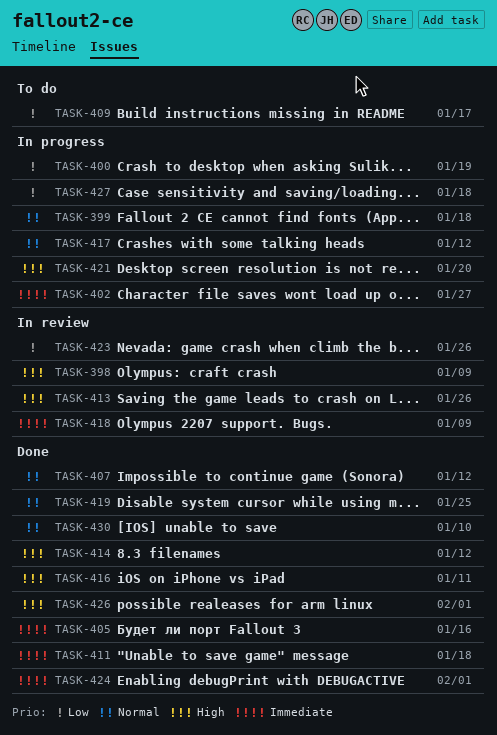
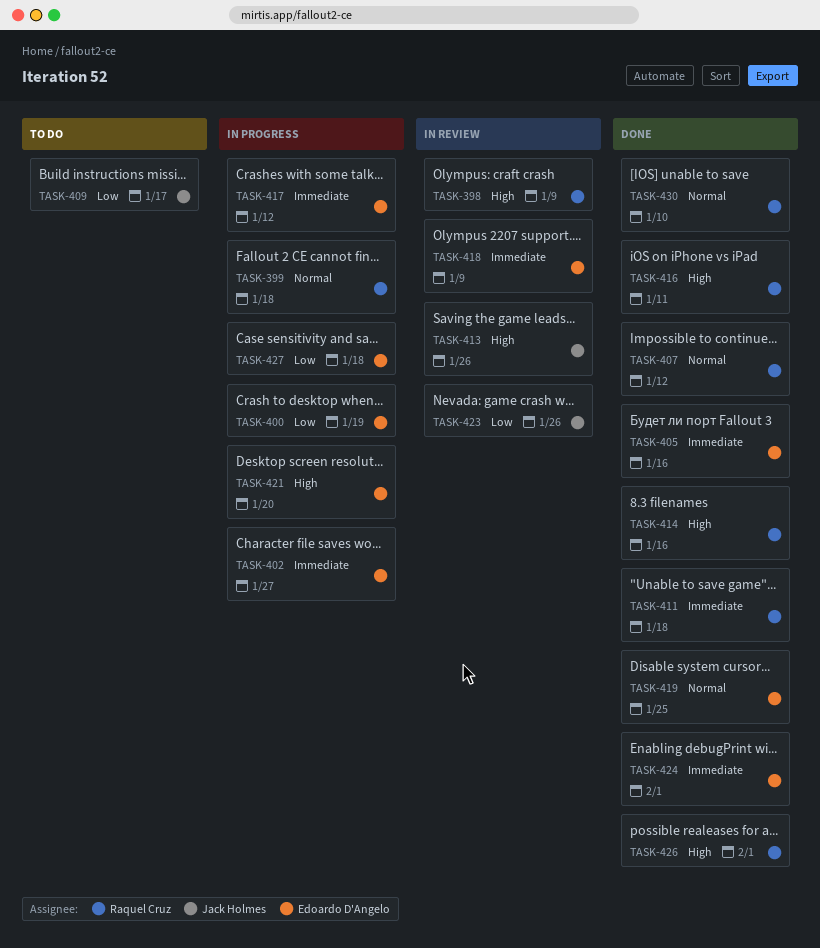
TASK-414, due: Jan 12 -> Jan 16
TASK-417, priority: Normal -> Immediate

